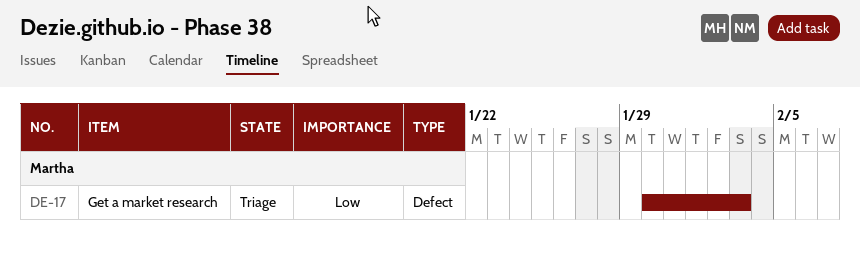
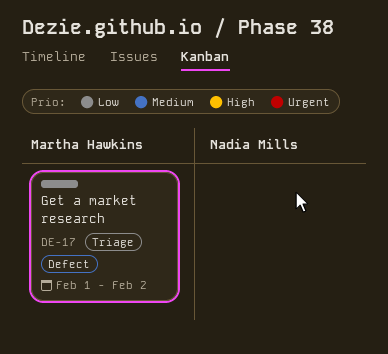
DE-17, start: Jan 30 -> Feb 1
DE-17, due: Feb 3 -> Feb 2

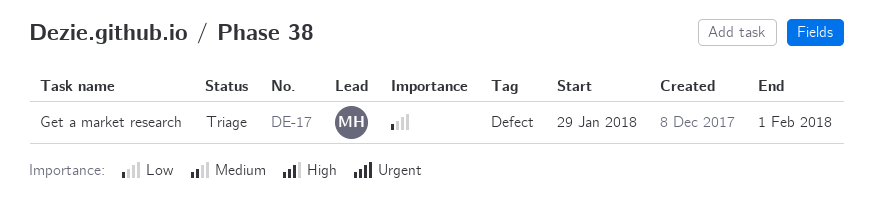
DE-17, start: Feb 1 -> Jan 29
DE-17, due: Feb 2 -> Feb 1

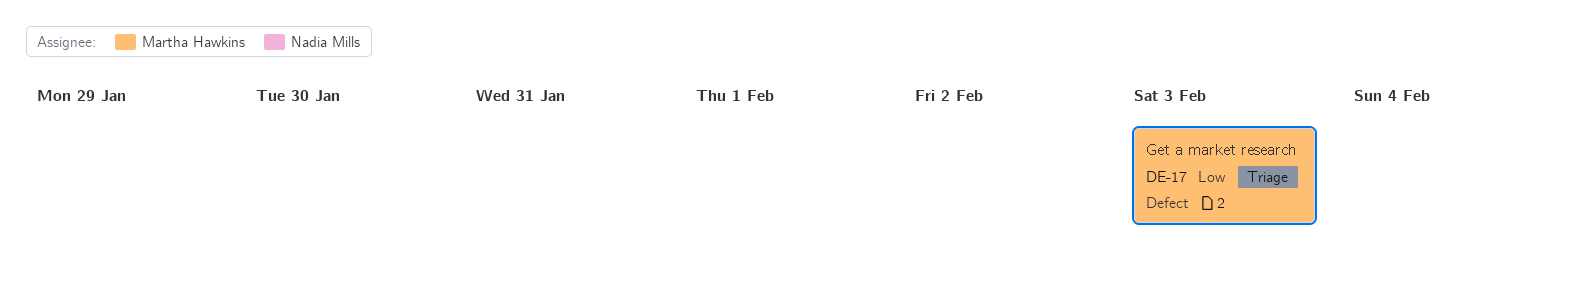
DE-17, due: Feb 1 -> Feb 3

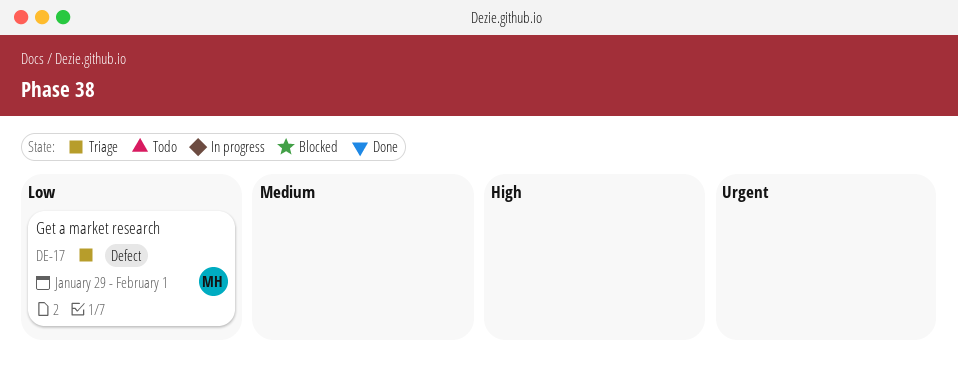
DE-17, due: Feb 3 -> Feb 1

